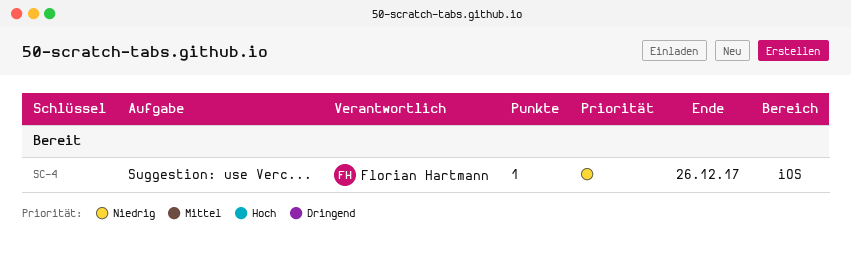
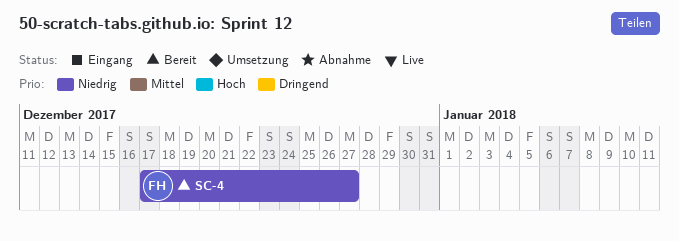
SC-4, due: Dec 26 -> Dec 27

